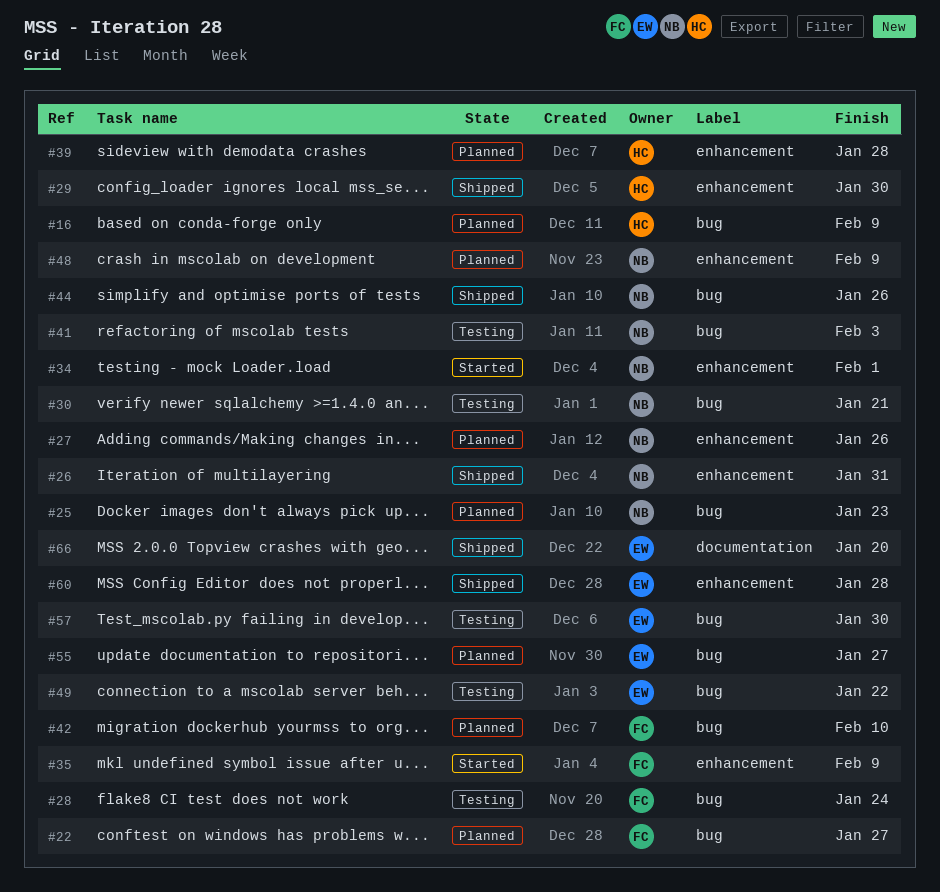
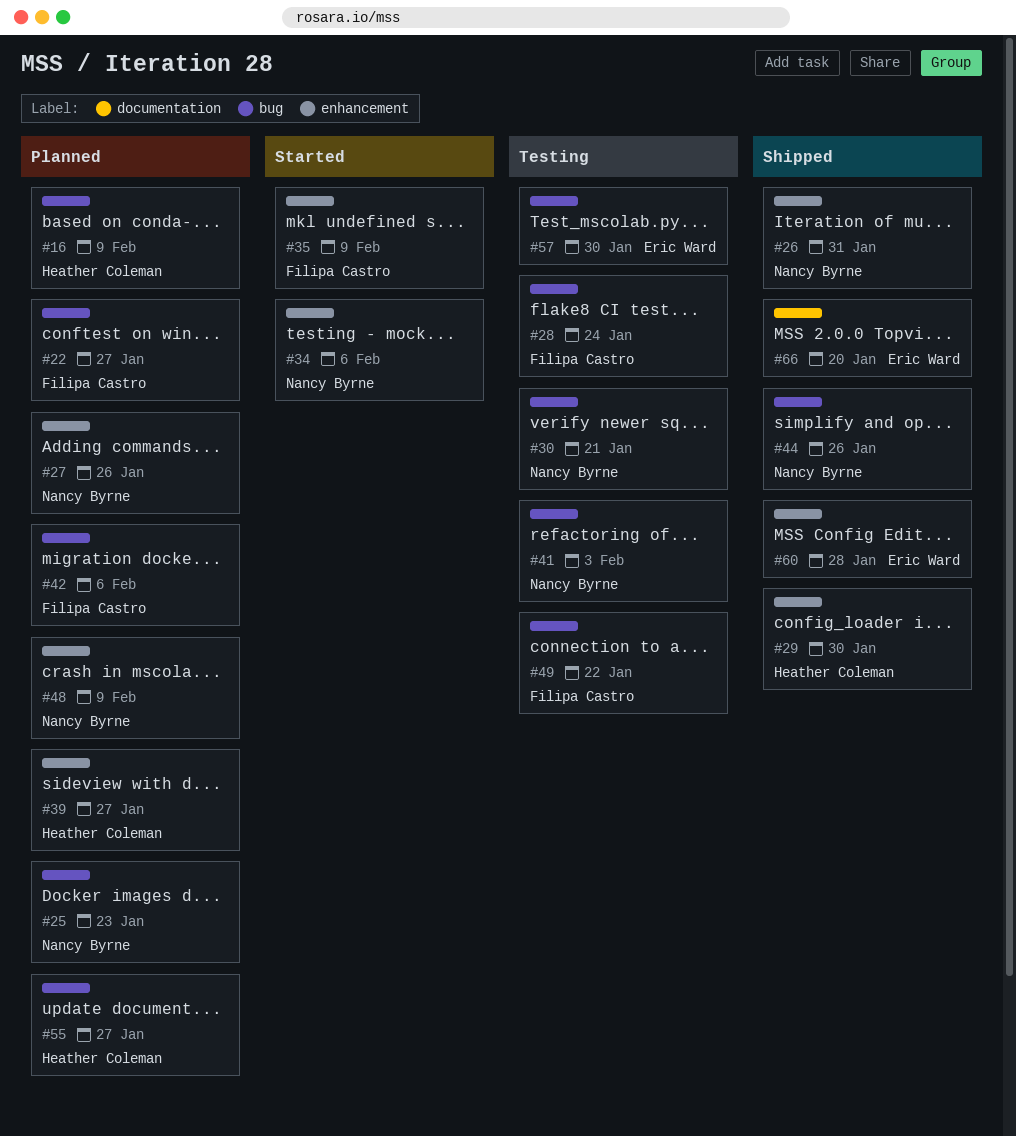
#34, due: Feb 1 -> Feb 6
#39, due: Jan 28 -> Jan 27
#42, due: Feb 10 -> Feb 6
#49, owner: Eric Ward -> Filipa Castro
#55, owner: Eric Ward -> Heather Coleman

